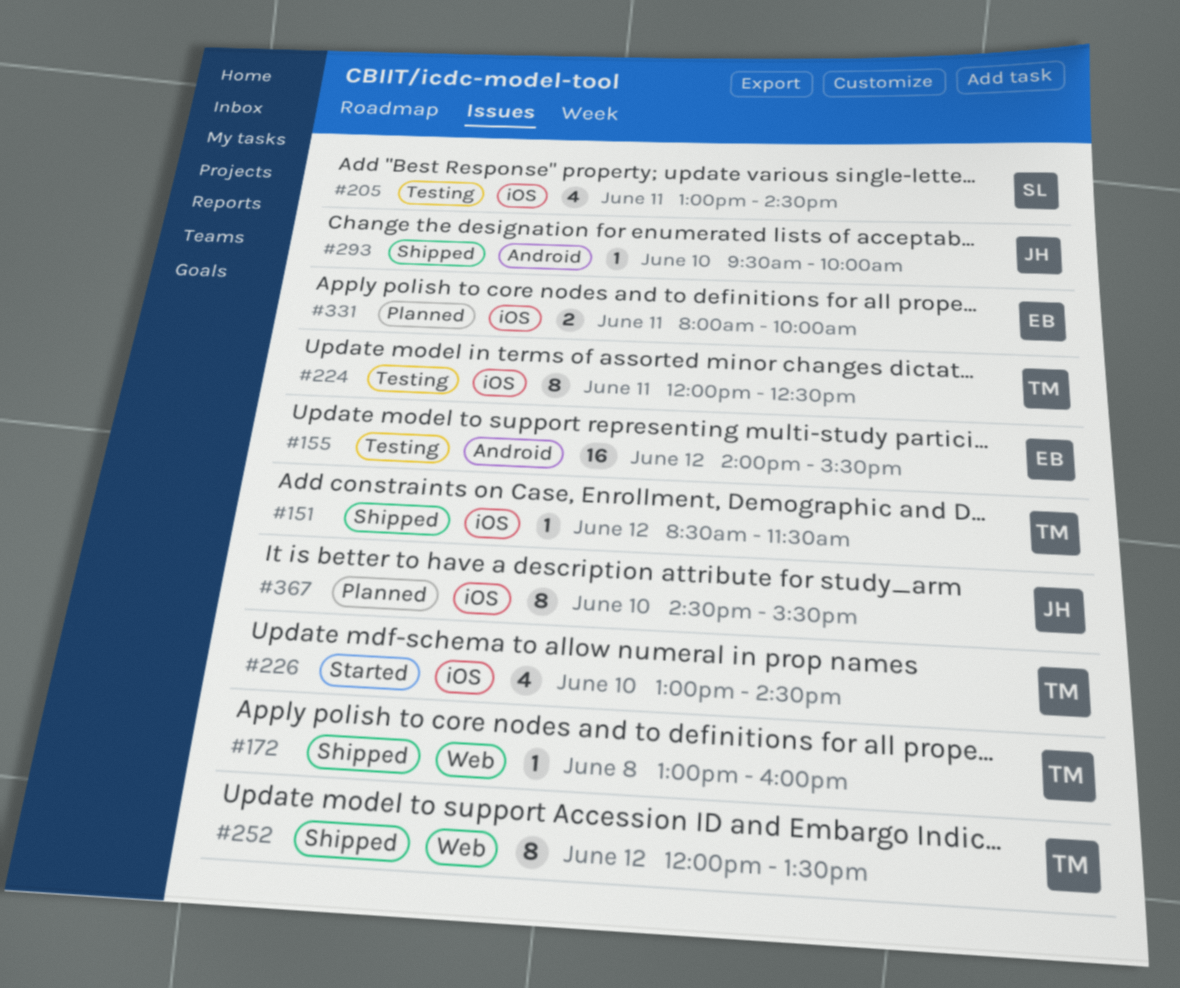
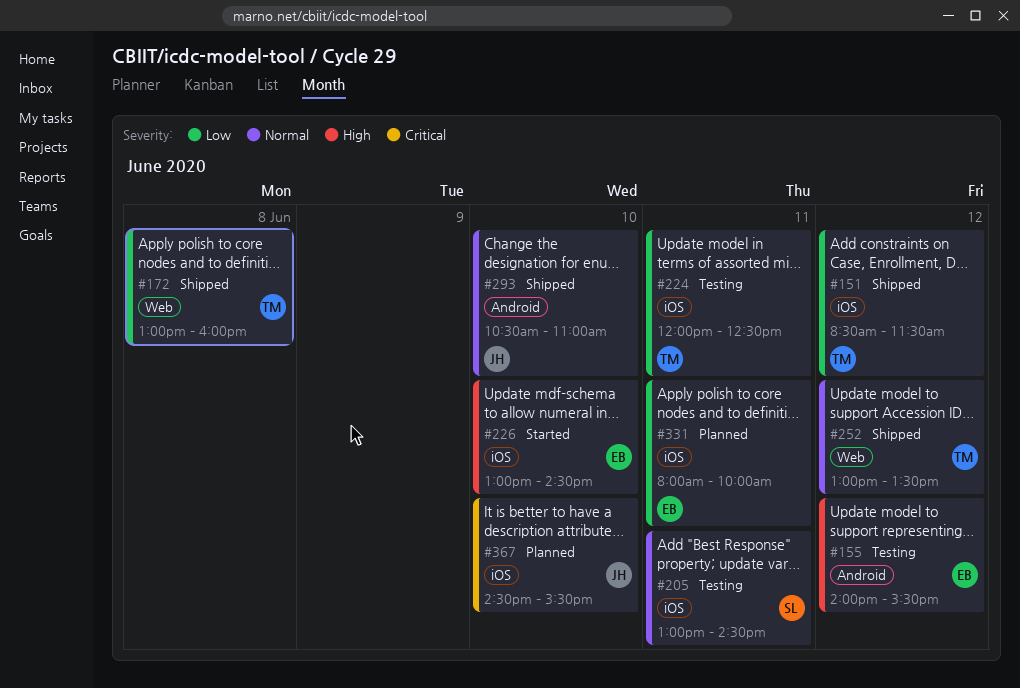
#226, owner: TM -> EB
#252, begins: 12:00 -> 13:00
#293, begins: 09:30 -> 10:30
#293, ends: 10:00 -> 11:00

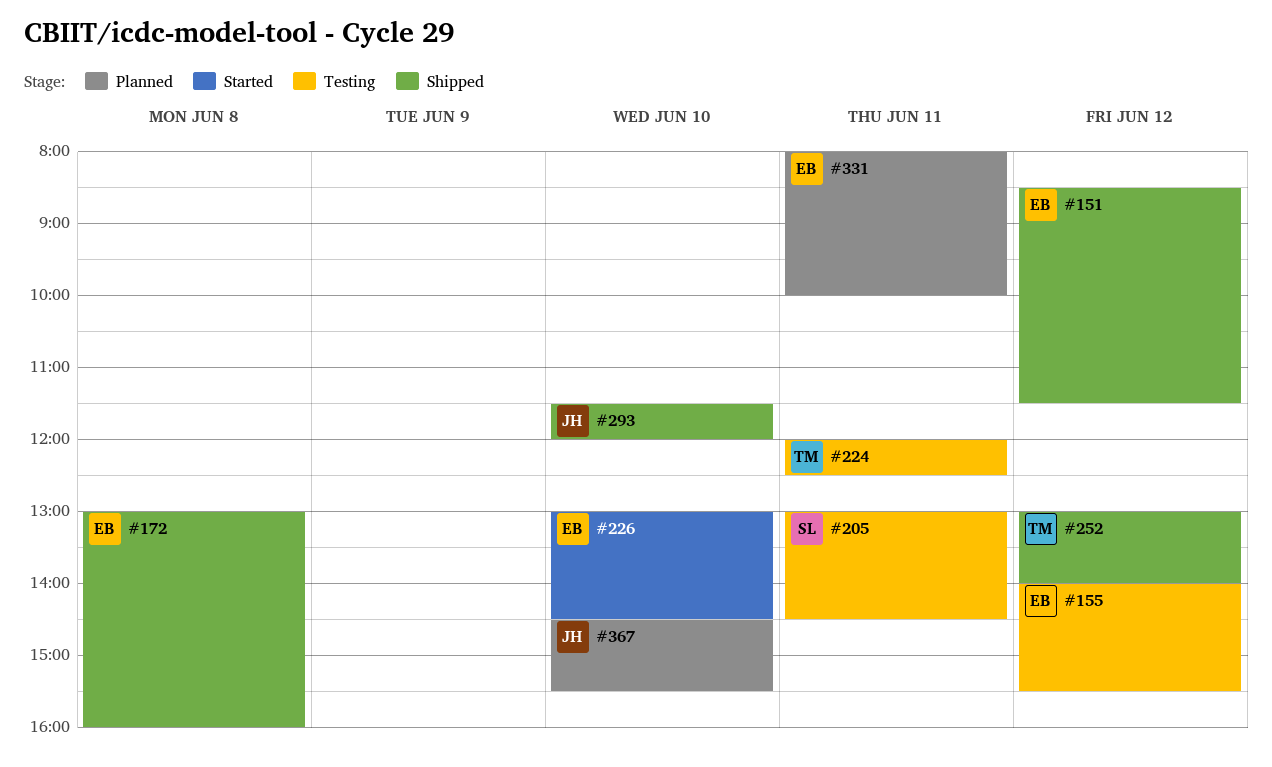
#151, owner: TM -> EB
#172, owner: TM -> EB
#252, ends: 13:30 -> 14:00
#293, begins: 10:30 -> 11:30
#293, ends: 11:00 -> 12:00

